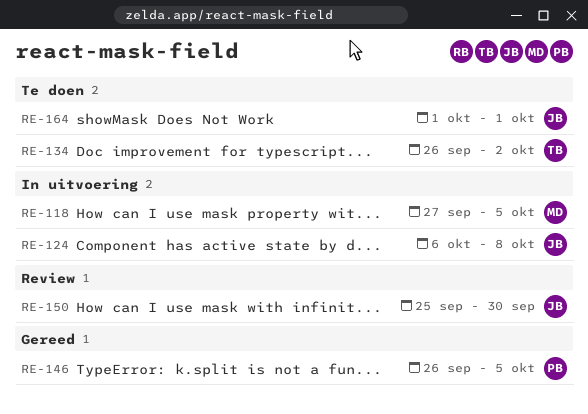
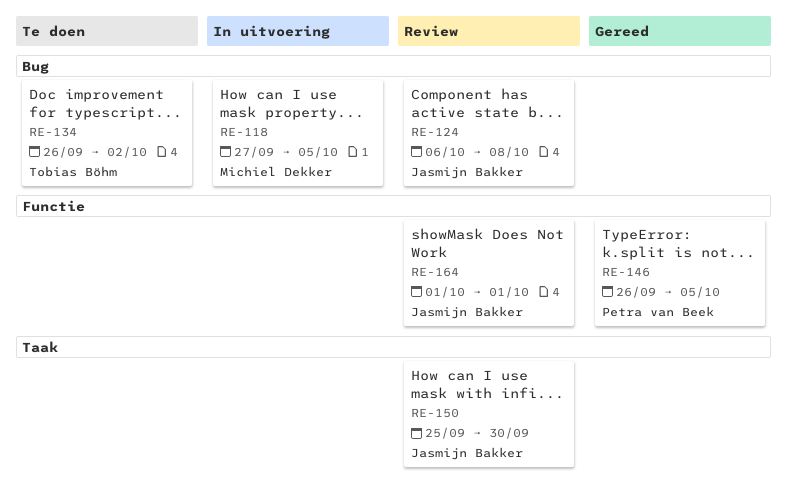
RE-124, status: In uitvoering -> Review
RE-164, status: Te doen -> Review

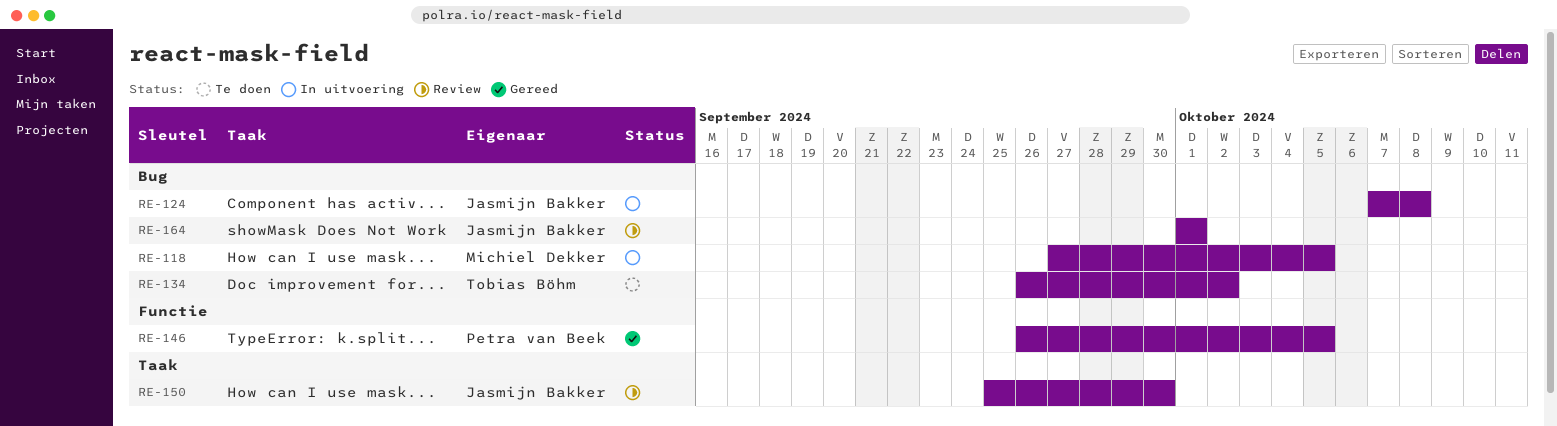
RE-124, status: Review -> In uitvoering
RE-124, start: Oct 6 -> Oct 7
RE-164, label: Functie -> Bug

